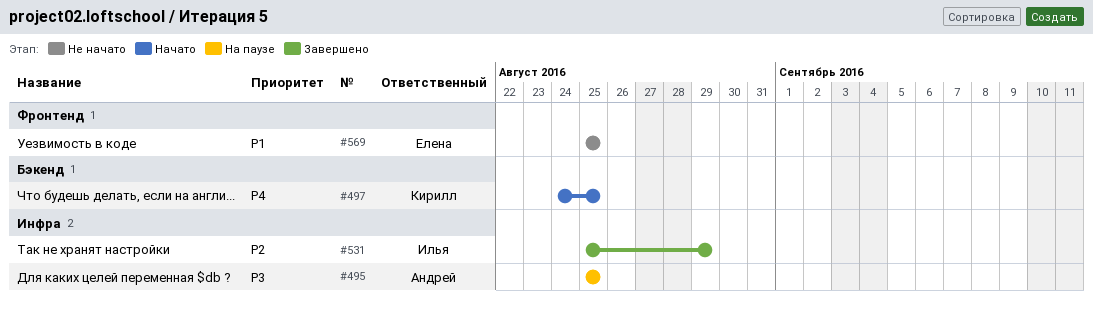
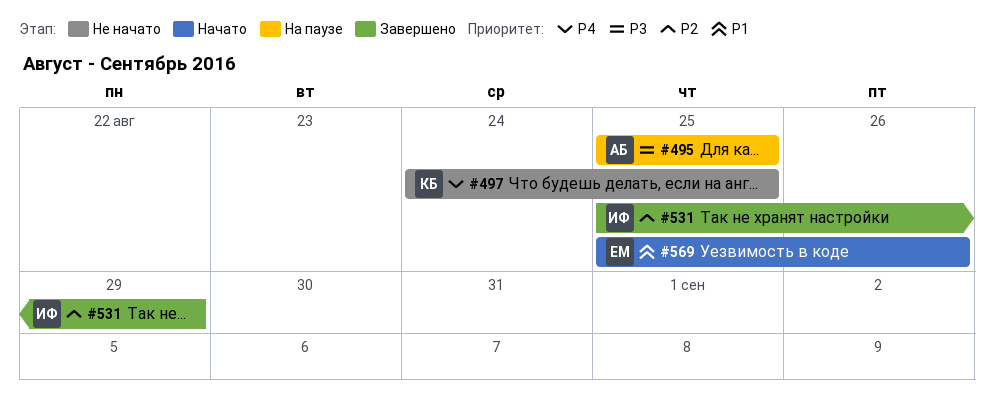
#497, status: Начато -> Не начато
#569, status: Не начато -> Начато
#569, due: Aug 25 -> Aug 26

